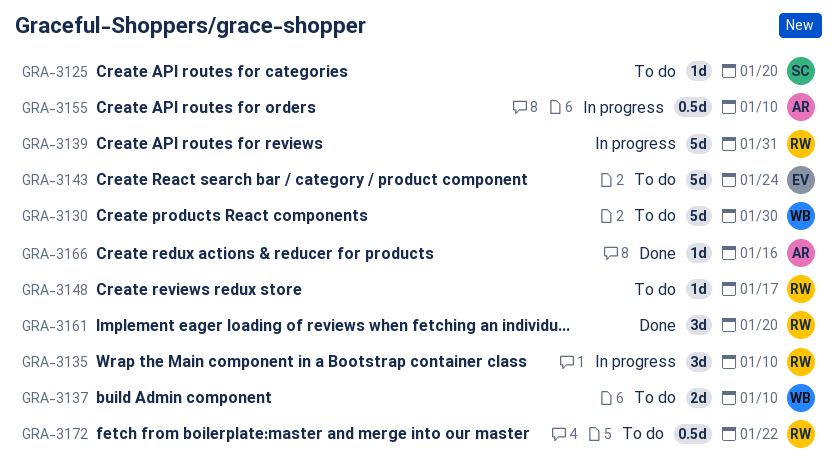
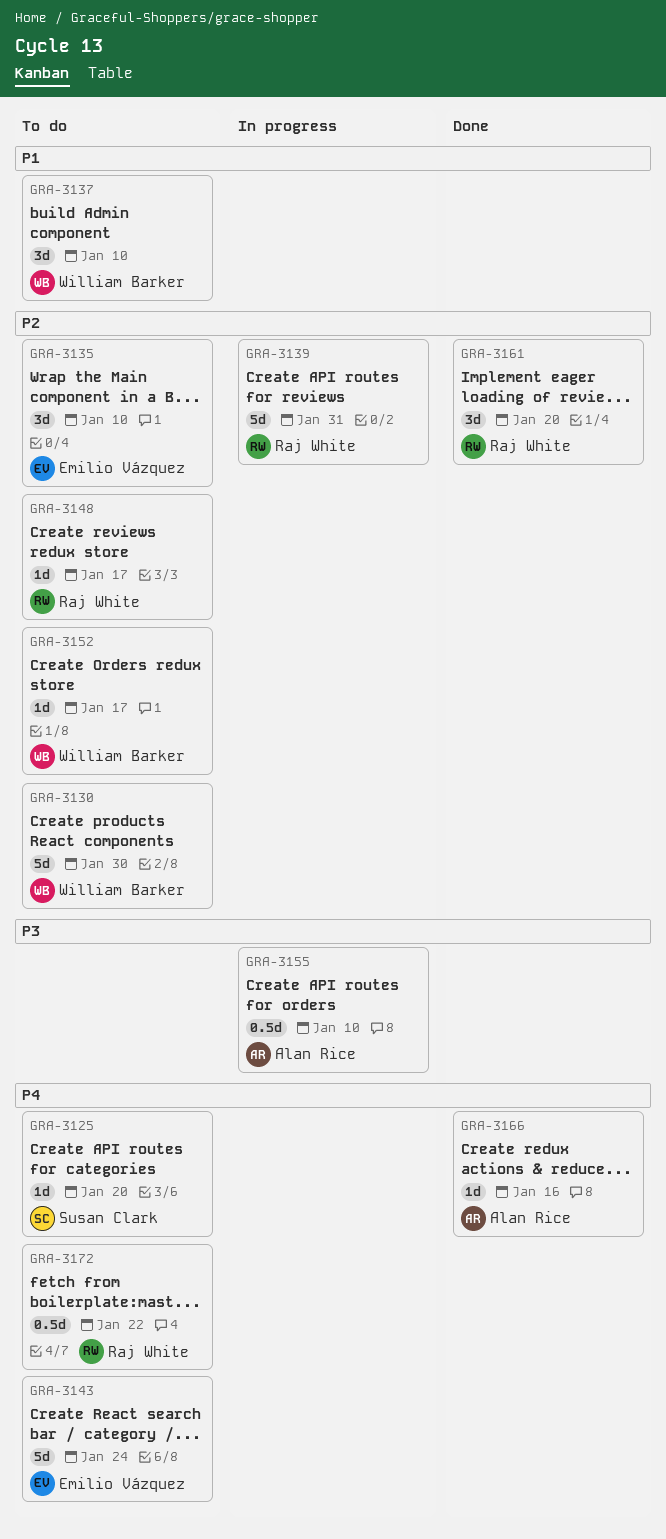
GRA-3135, status: In progress -> To do
GRA-3135, owner: Raj White -> Emilio Vázquez
GRA-3137, estimate: 2d -> 3d
GRA-3152: none -> present

